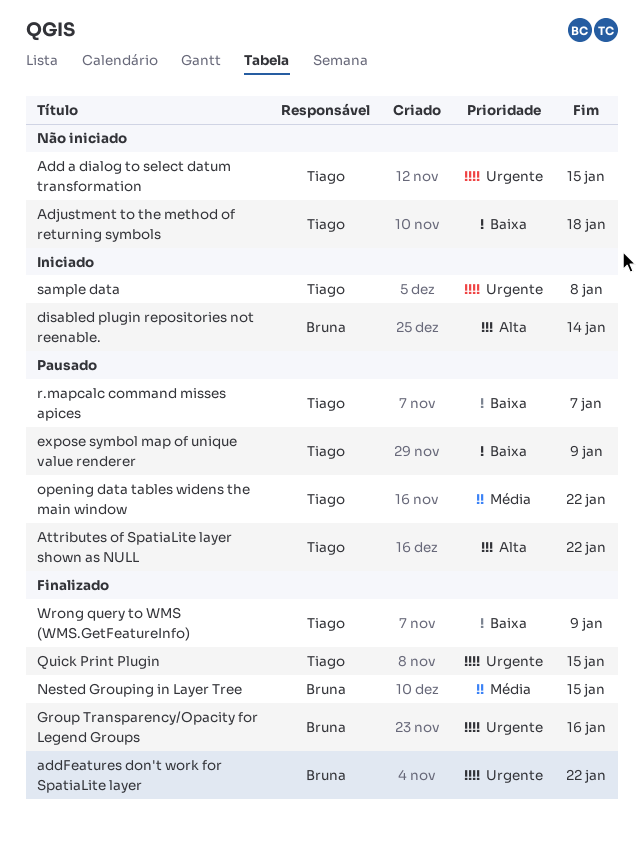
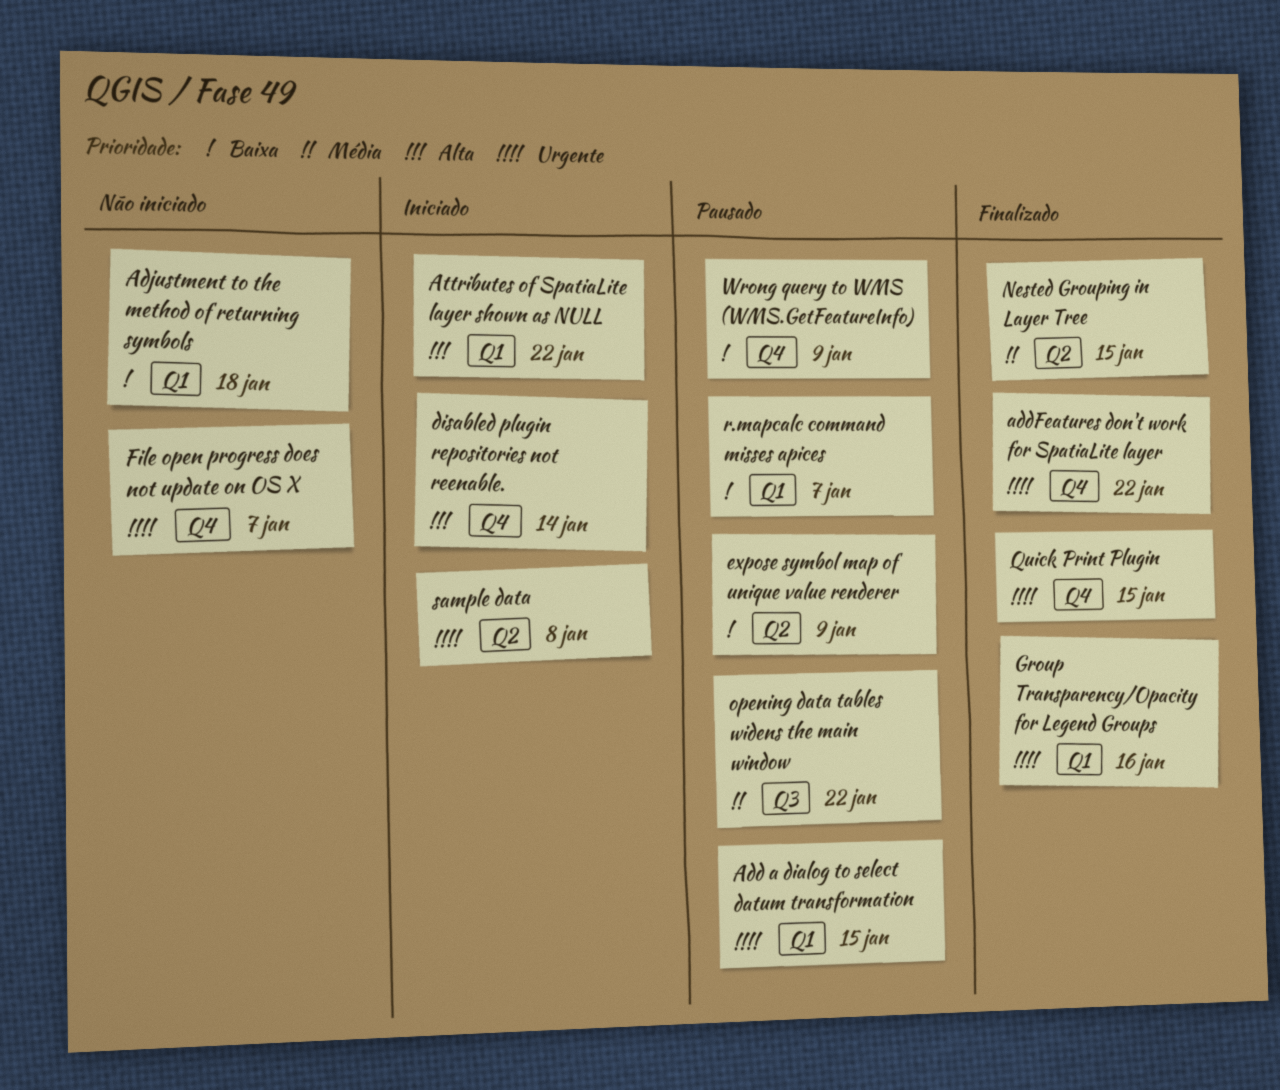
Add a dialog to select datum transformation, status: Não iniciado -> Pausado
Attributes of SpatiaLite layer shown as NULL, status: Pausado -> Iniciado
File open progress does not update on OS X: none -> present
Wrong query to WMS (WMS.GetFeatureInfo), status: Finalizado -> Pausado

